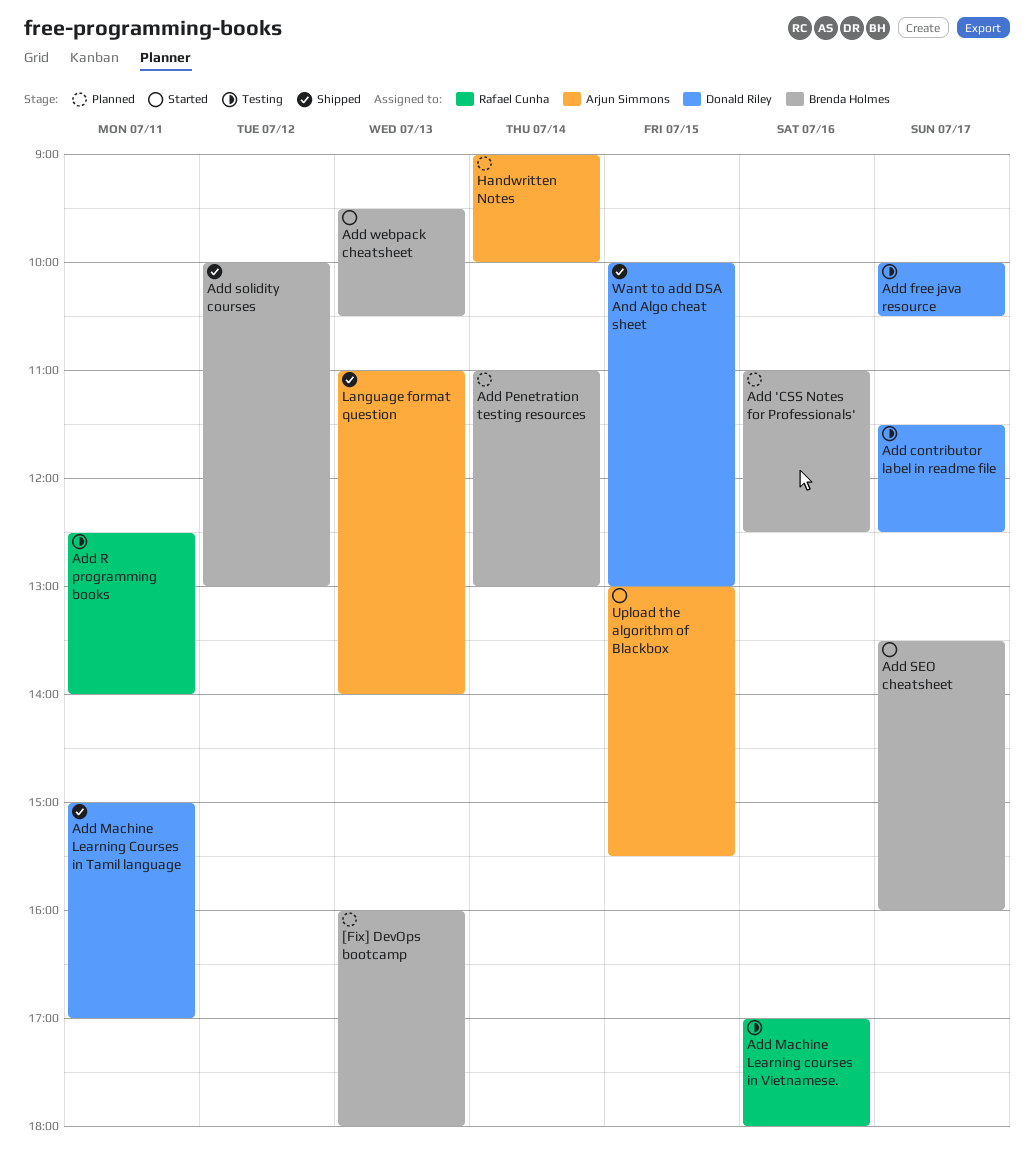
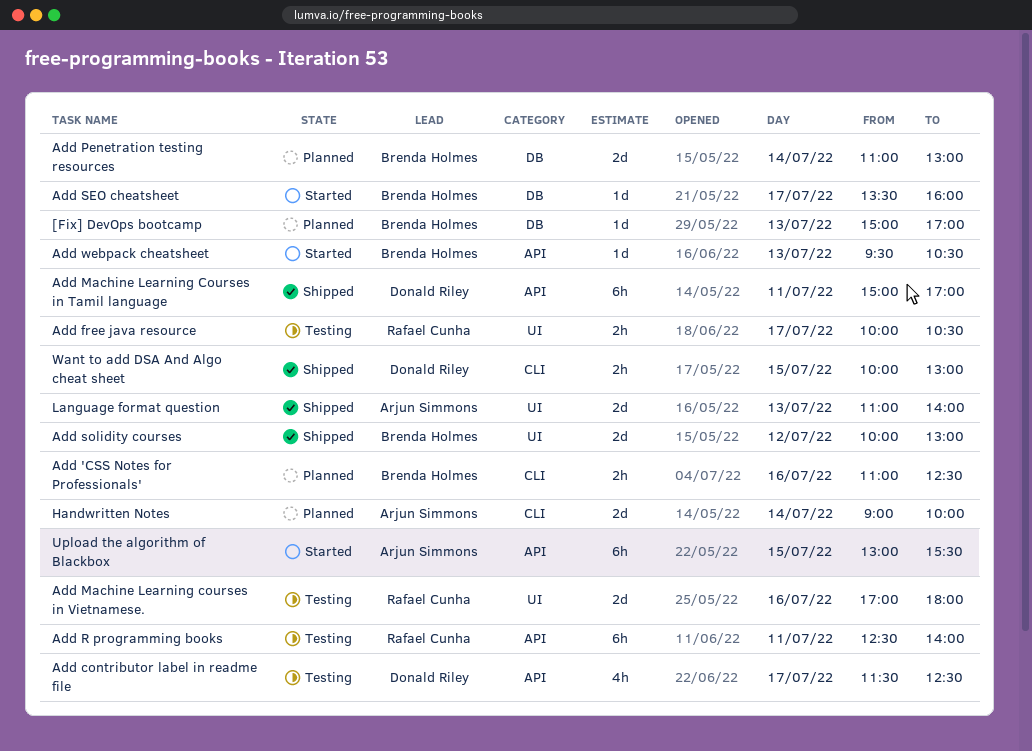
[Fix] DevOps bootcamp, begins: 16:00 -> 15:00
[Fix] DevOps bootcamp, ends: 18:00 -> 17:00
Add free java resource, owner: Donald Riley -> Rafael Cunha

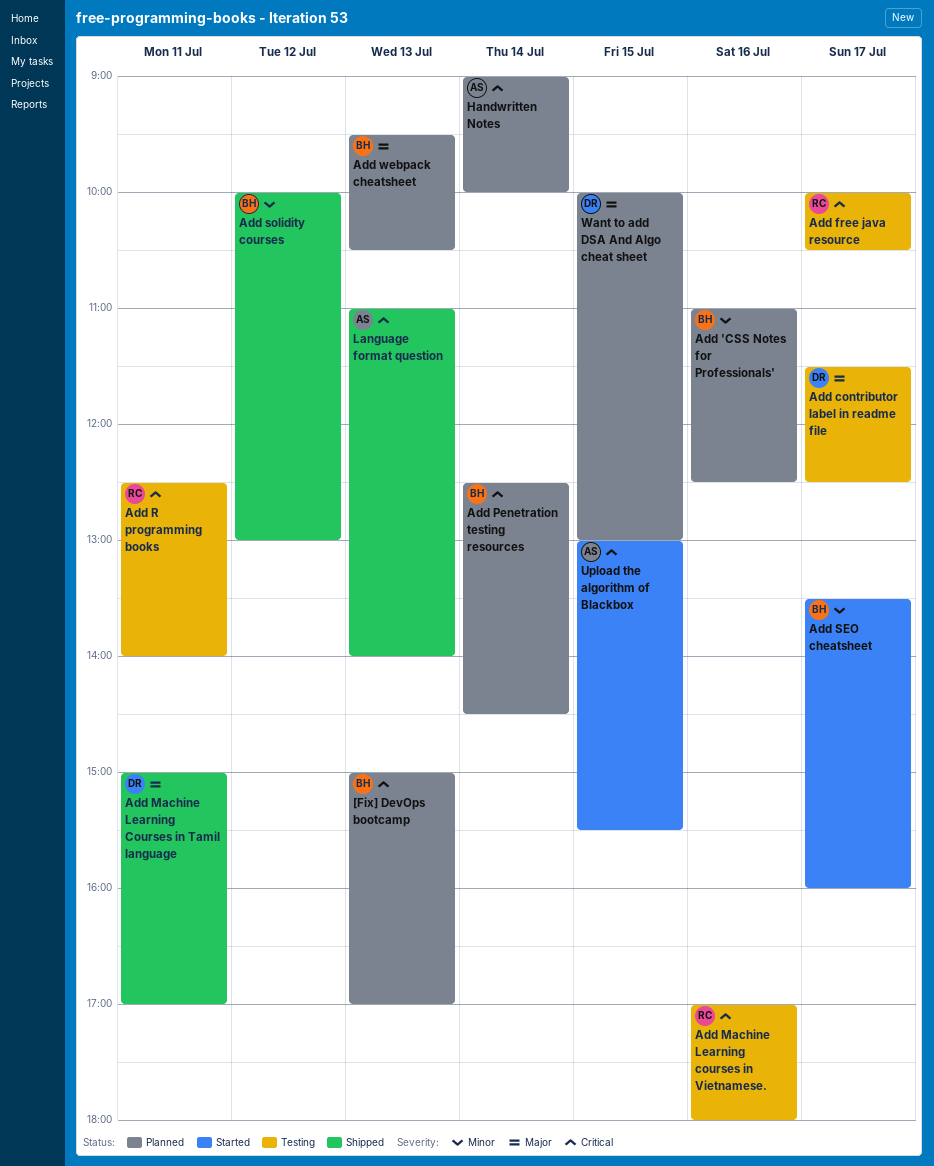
Add Penetration testing resources, begins: 11:00 -> 12:30
Add Penetration testing resources, ends: 13:00 -> 14:30
Add webpack cheatsheet, status: Started -> Planned
Want to add DSA And Algo cheat sheet, status: Shipped -> Planned

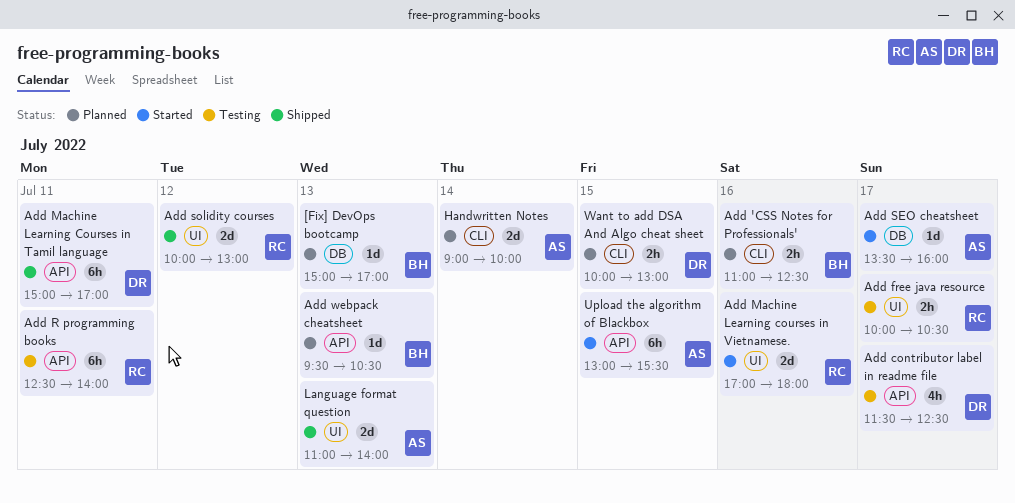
Add Machine Learning courses in Vietnamese., status: Testing -> Started
Add Penetration testing resources: present -> none
Add SEO cheatsheet, owner: BH -> AS
Add solidity courses, owner: BH -> RC

